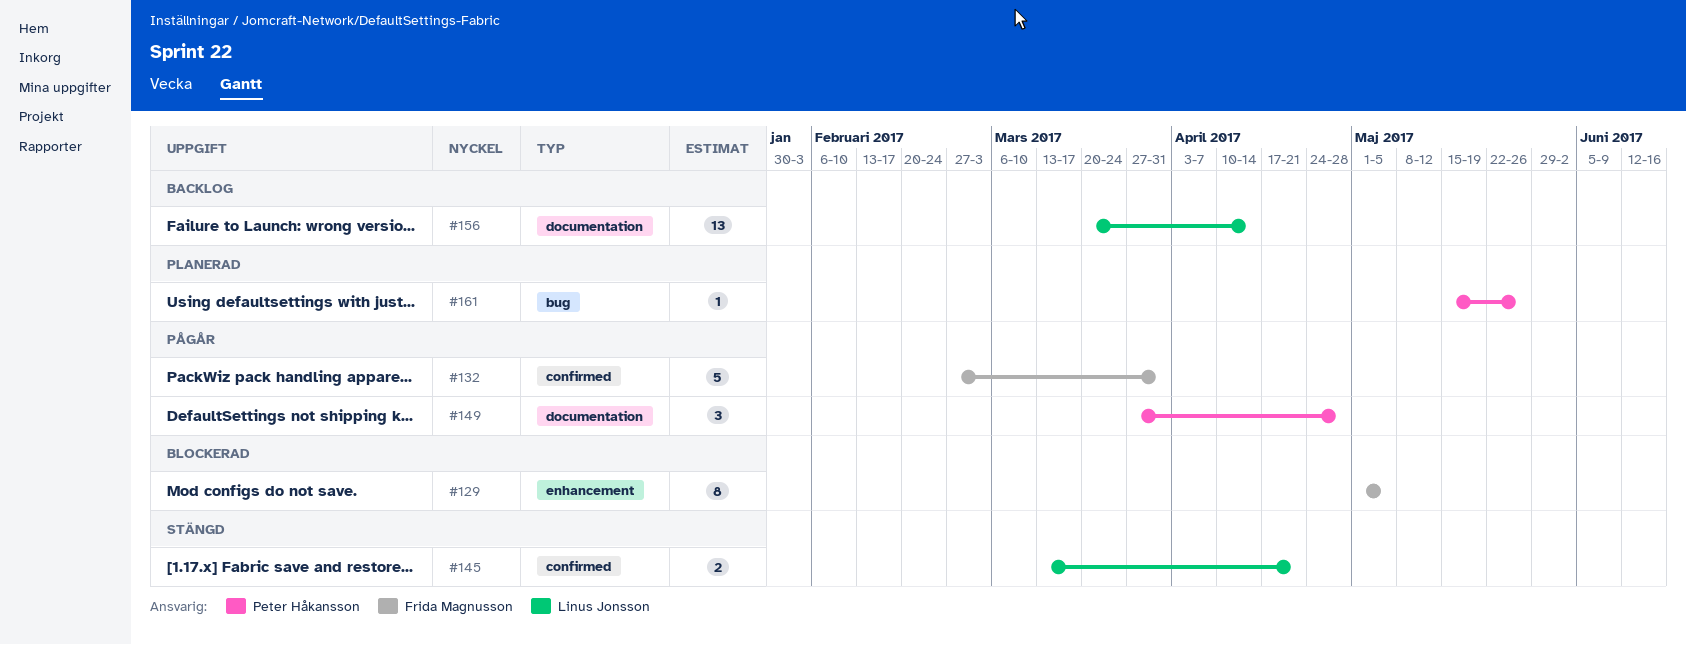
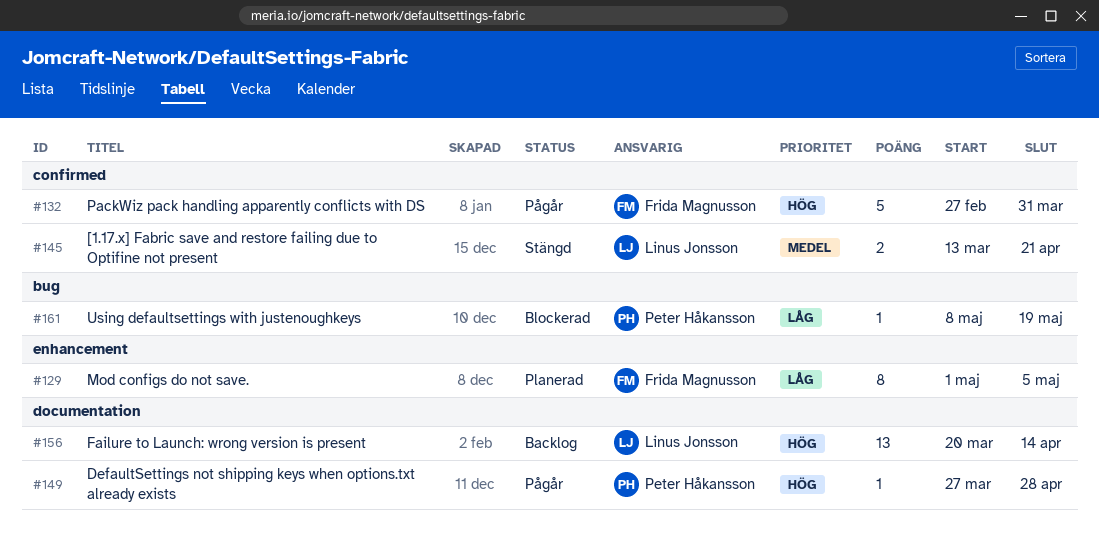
#129, status: Blockerad -> Planerad
#149, estimate: 3 -> 1
#161, status: Planerad -> Blockerad
#161, start: May 15 -> May 8
#161, due: May 26 -> May 19

